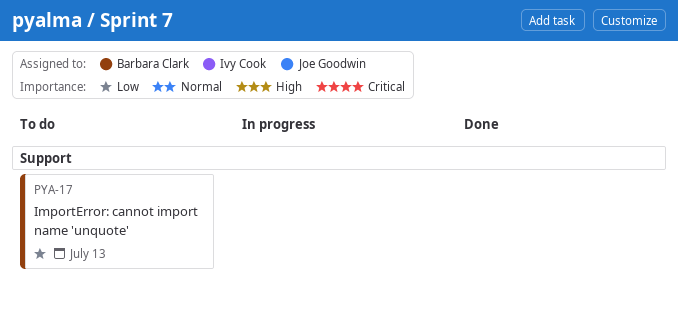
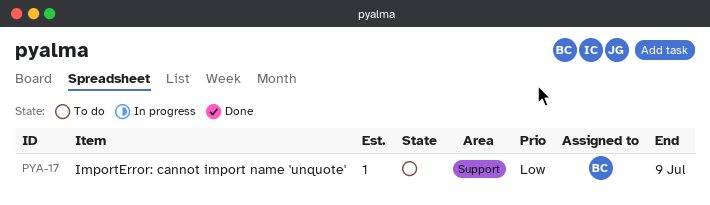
PYA-17, due: Jul 13 -> Jul 9

